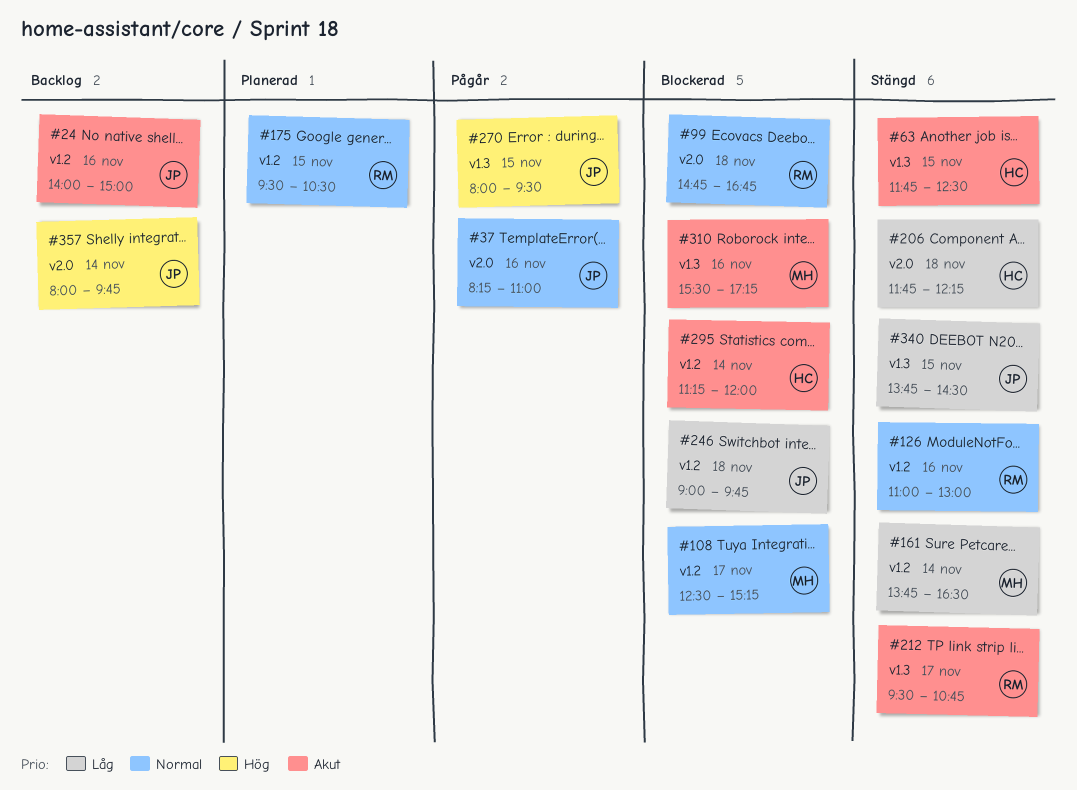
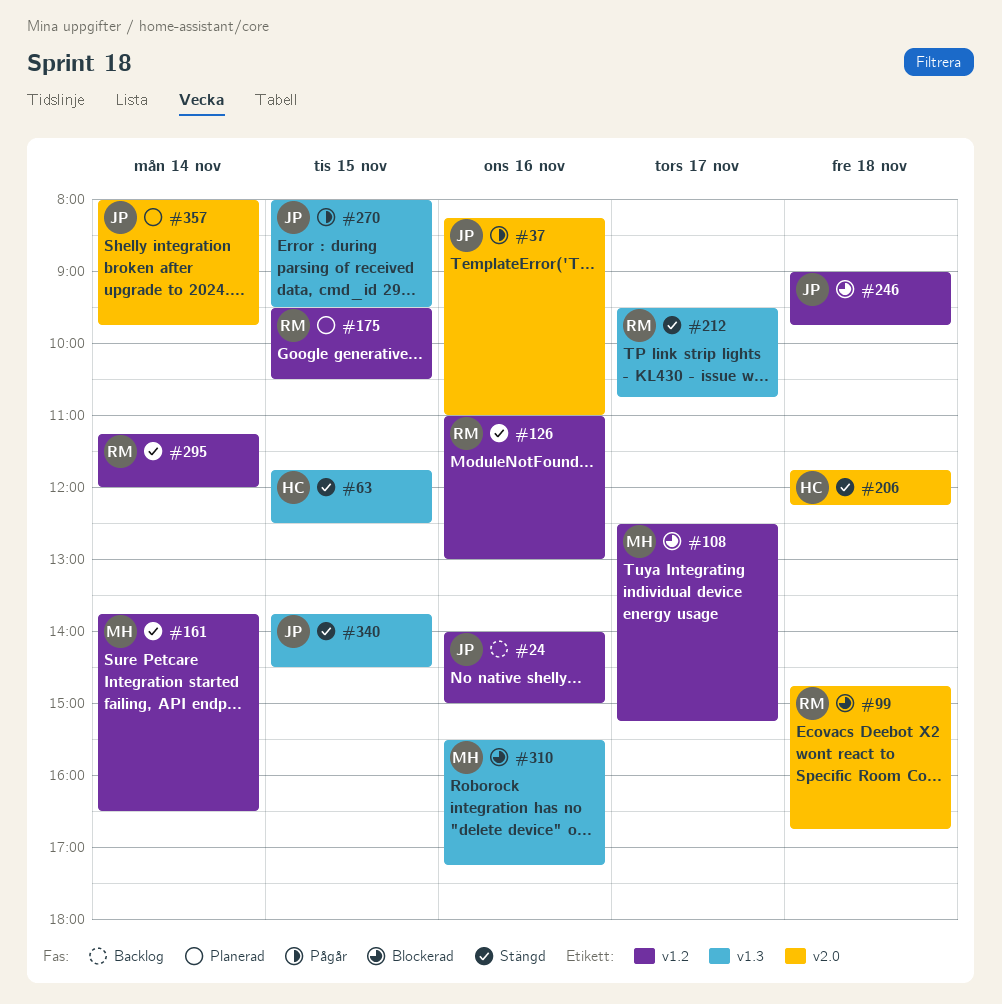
#295, status: Blockerad -> Stängd
#295, owner: HC -> RM
#357, status: Backlog -> Planerad

